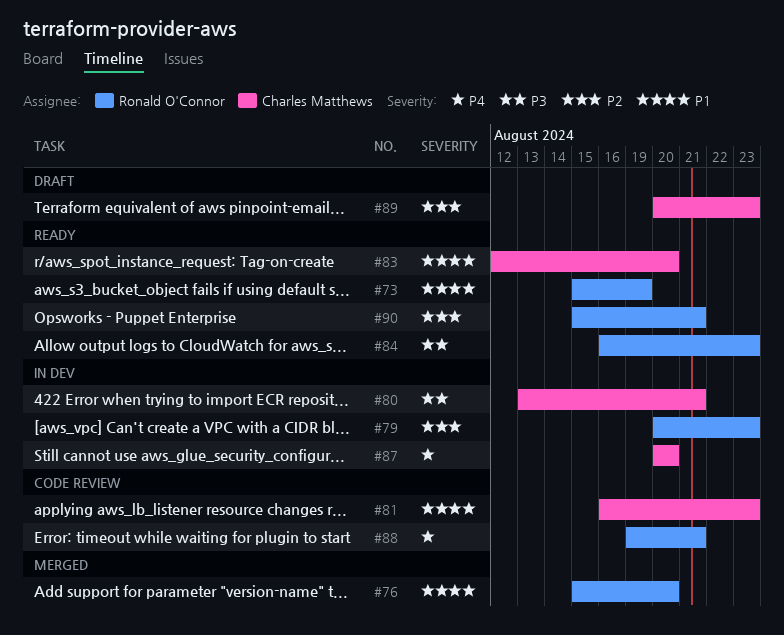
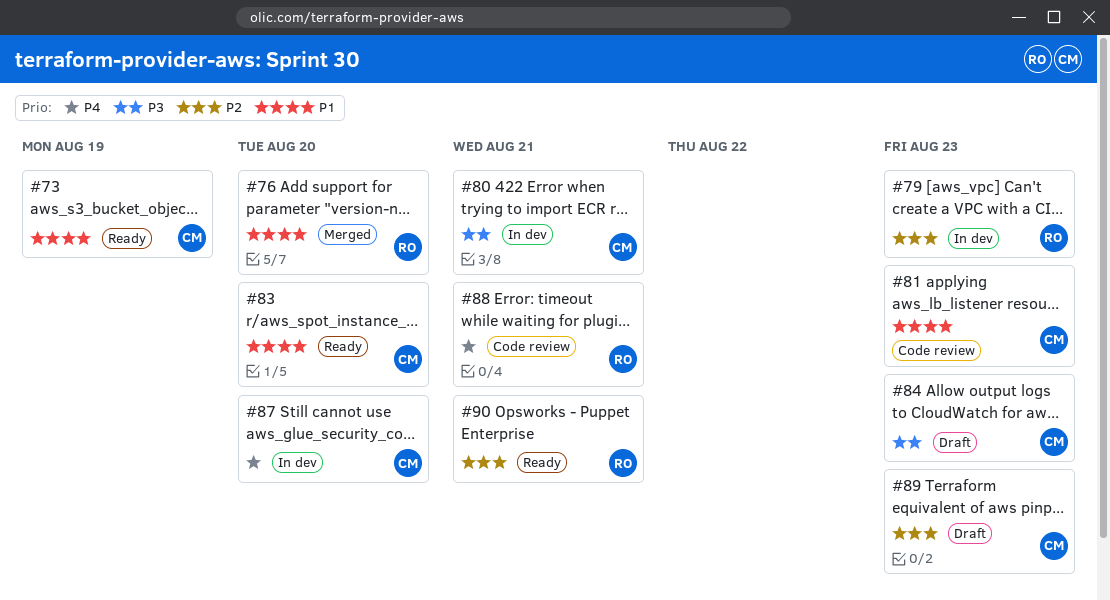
#73, owner: Ronald O'Connor -> Charles Matthews
#84, status: Ready -> Draft
#84, owner: Ronald O'Connor -> Charles Matthews

